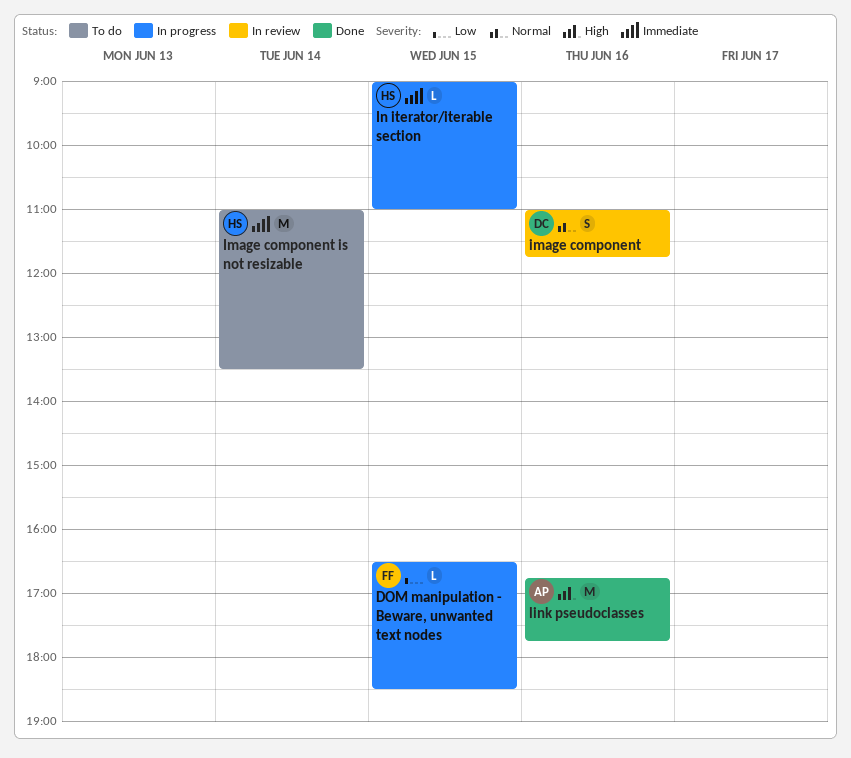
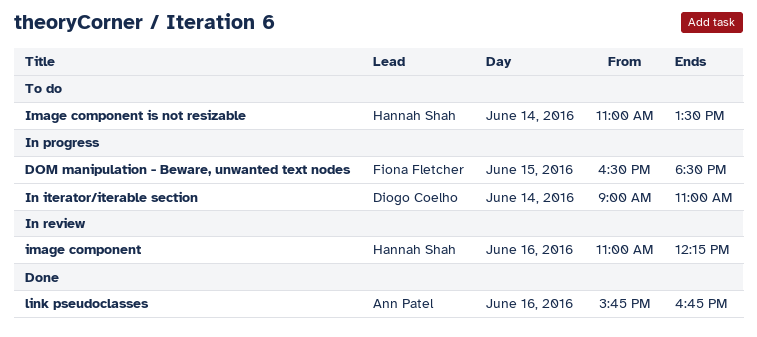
image component, owner: Diogo Coelho -> Hannah Shah
image component, ends: 11:45 -> 12:15
In iterator/iterable section, owner: Hannah Shah -> Diogo Coelho
In iterator/iterable section, day: Jun 15 -> Jun 14
link pseudoclasses, begins: 16:45 -> 15:45
link pseudoclasses, ends: 17:45 -> 16:45

